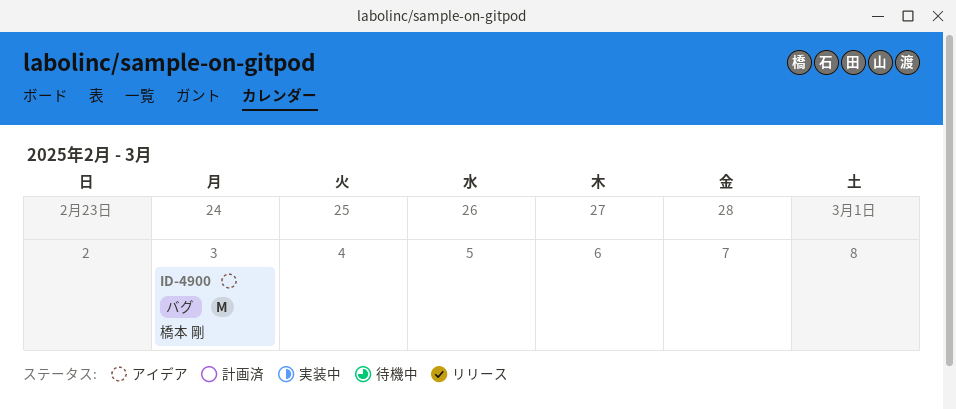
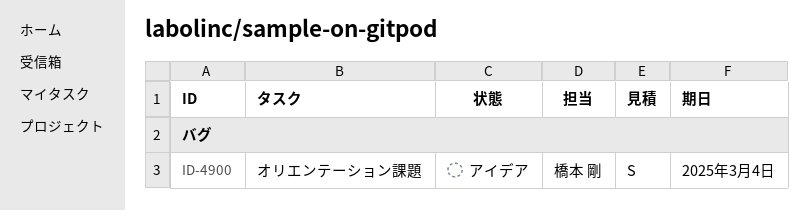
ID-4900, estimate: M -> S
ID-4900, due: Mar 3 -> Mar 4

